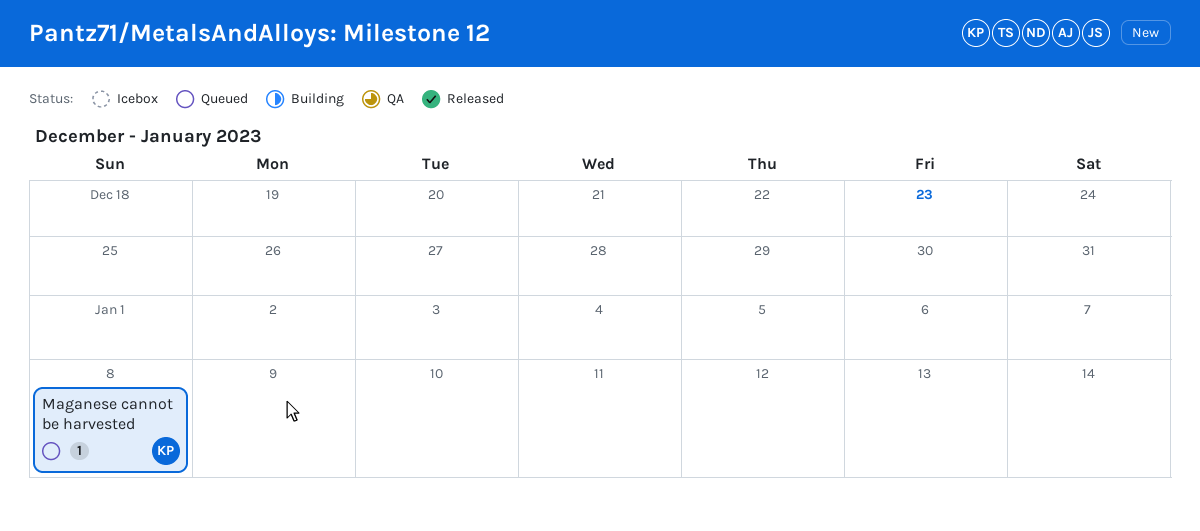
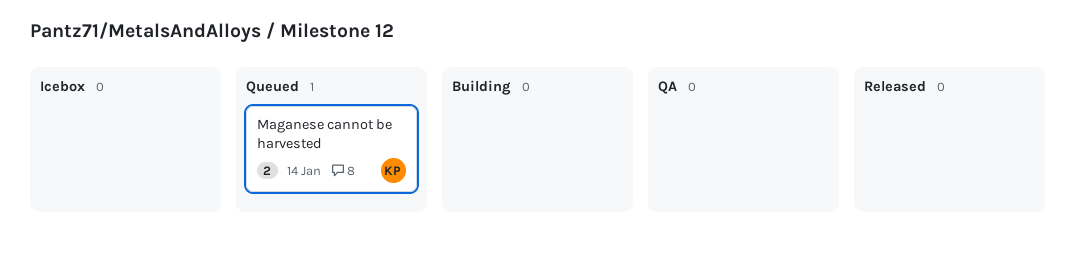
Maganese cannot be harvested, estimate: 1 -> 2
Maganese cannot be harvested, due: Jan 8 -> Jan 14

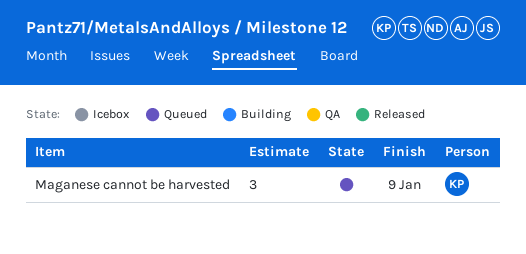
Maganese cannot be harvested, estimate: 2 -> 3
Maganese cannot be harvested, due: Jan 14 -> Jan 9

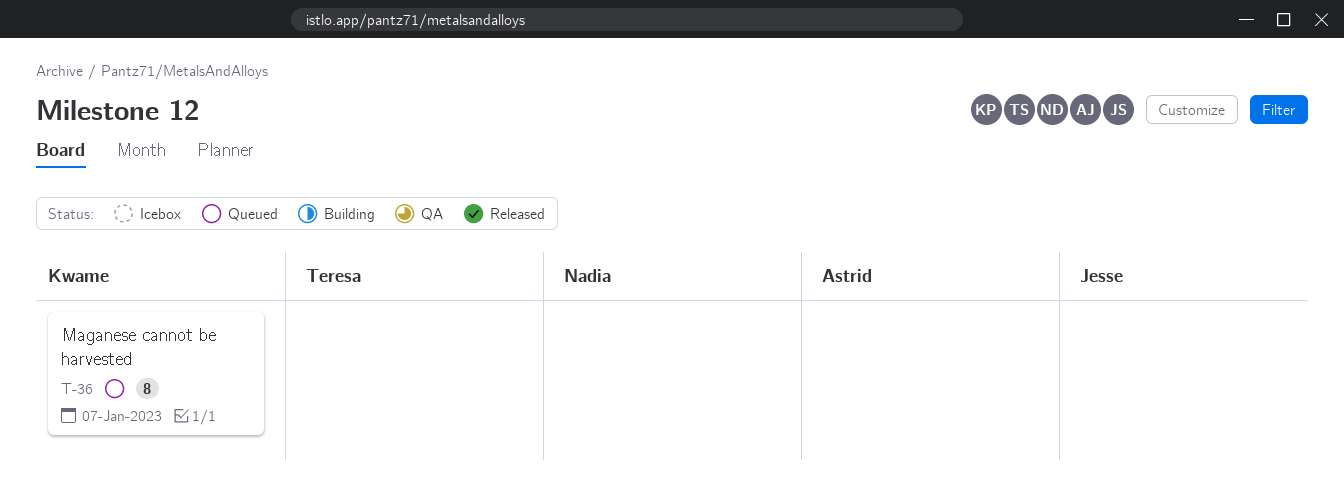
Maganese cannot be harvested, estimate: 3 -> 8
Maganese cannot be harvested, due: Jan 9 -> Jan 7

